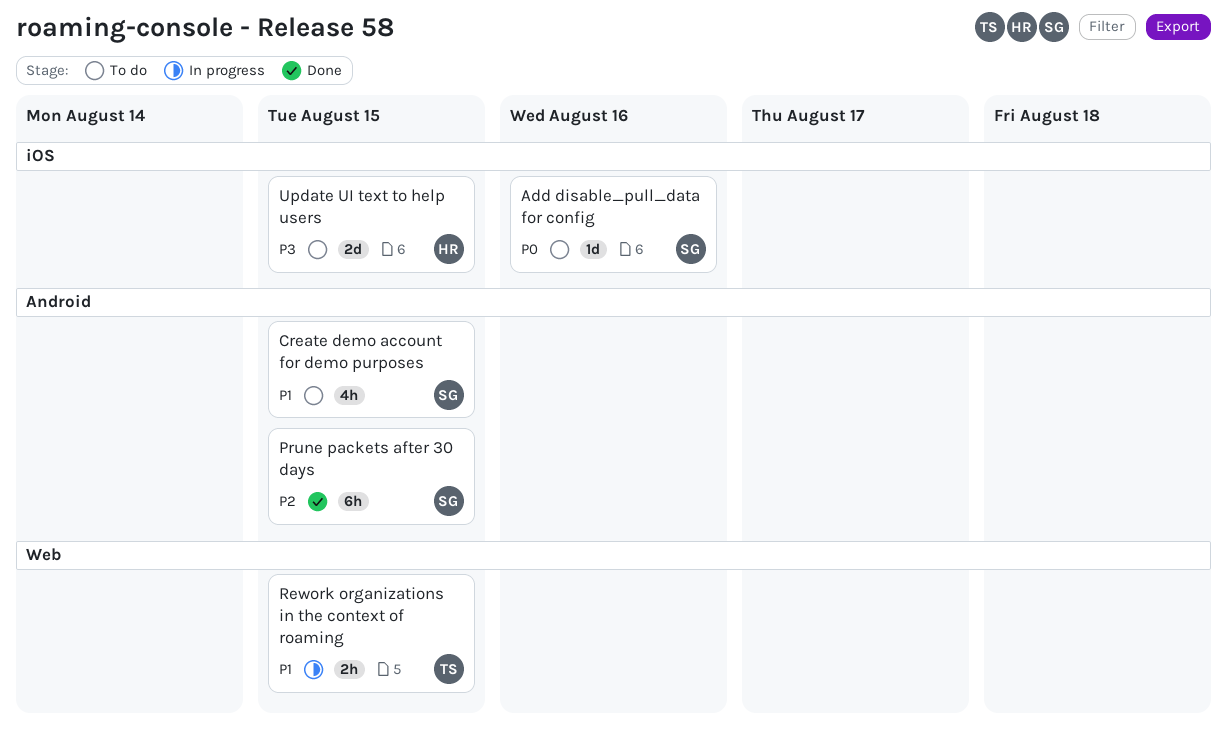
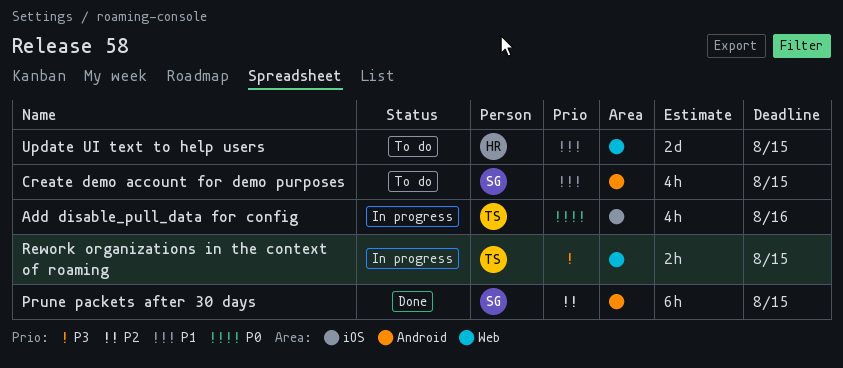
Add disable_pull_data for config, status: To do -> In progress
Add disable_pull_data for config, owner: SG -> TS
Add disable_pull_data for config, estimate: 1d -> 4h
Rework organizations in the context of roaming, priority: P1 -> P3
Update UI text to help users, priority: P3 -> P1
Update UI text to help users, label: iOS -> Web

